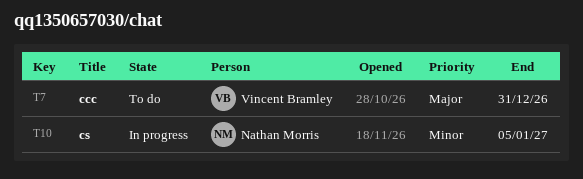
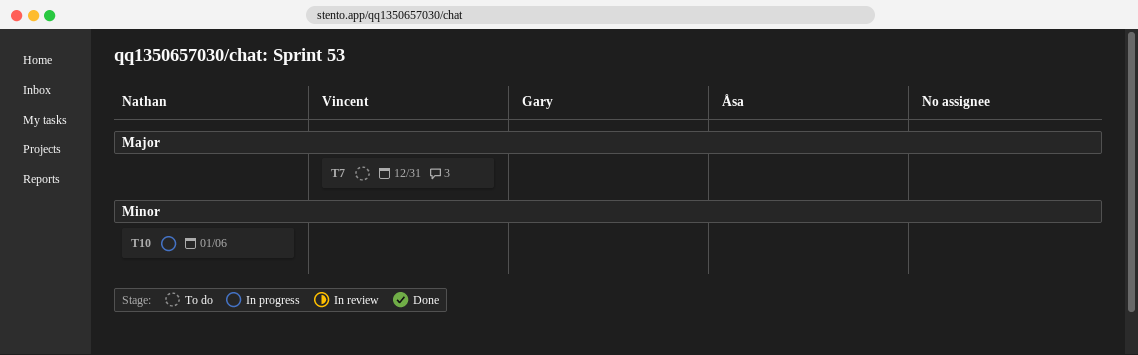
T10, due: Jan 5 -> Jan 6

